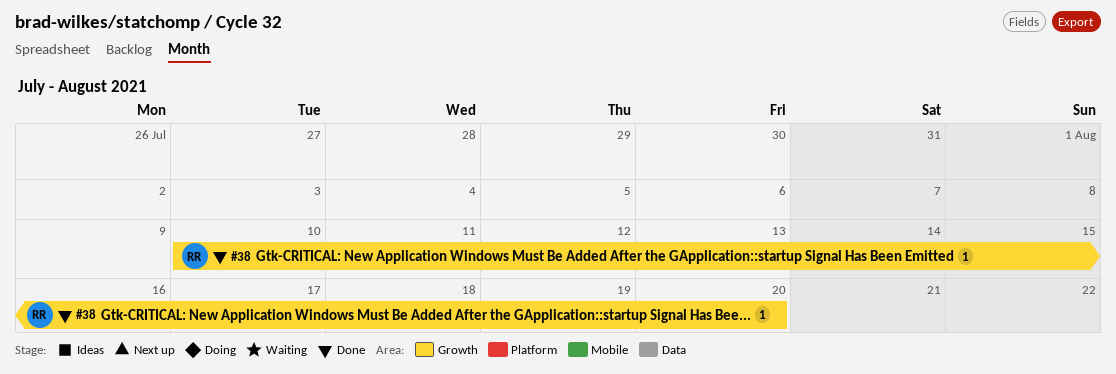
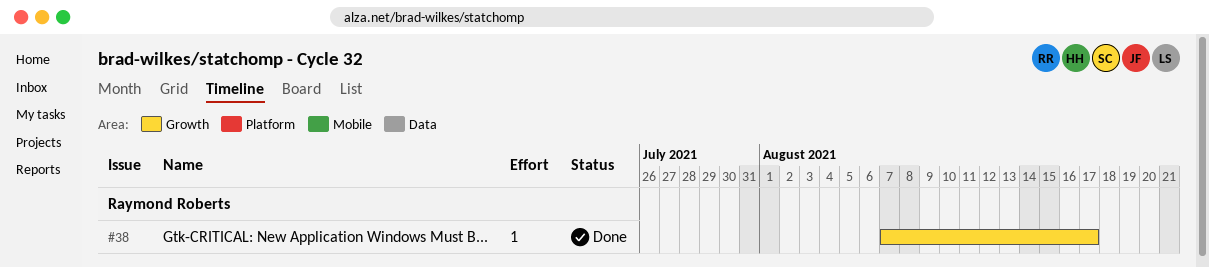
#38, start: Aug 10 -> Aug 7
#38, due: Aug 20 -> Aug 17

